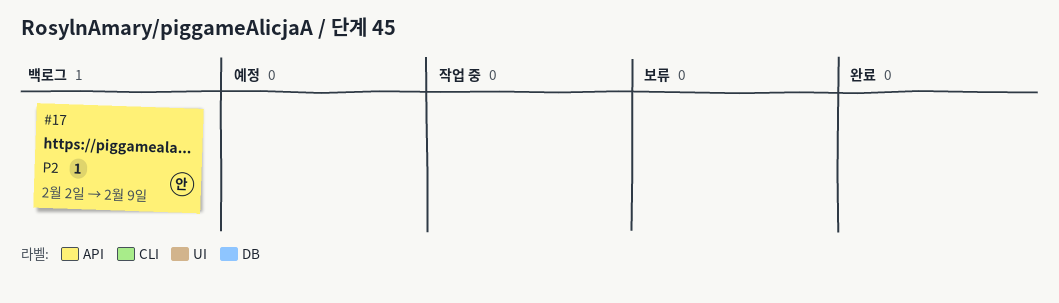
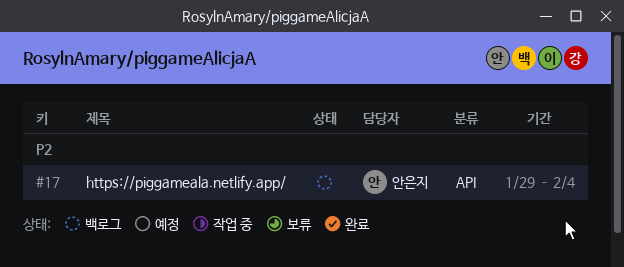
#17, start: Feb 2 -> Jan 29
#17, due: Feb 9 -> Feb 4

